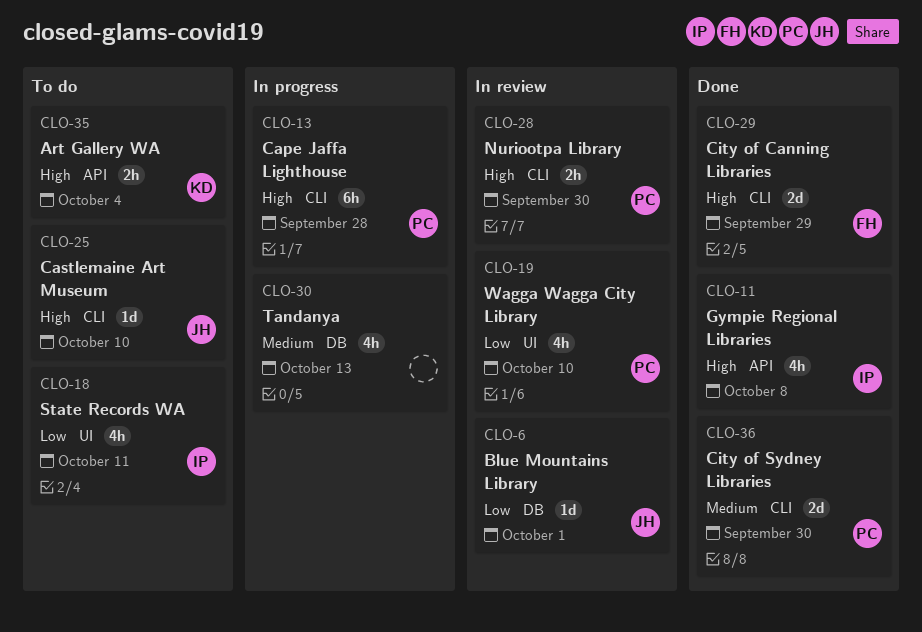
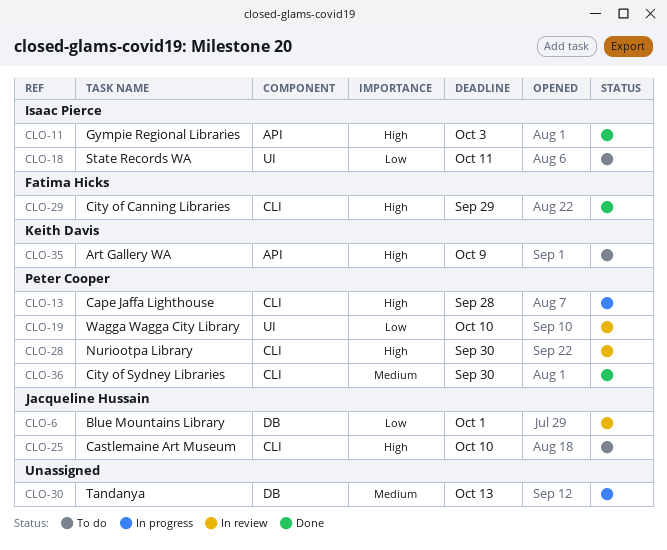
CLO-11, due: Oct 8 -> Oct 3
CLO-35, due: Oct 4 -> Oct 9

